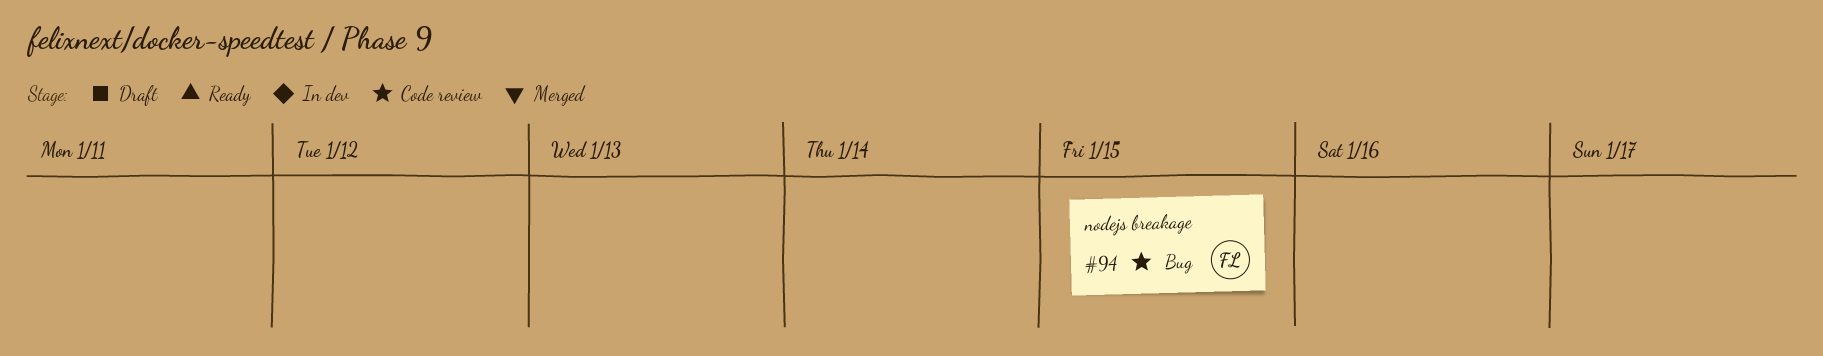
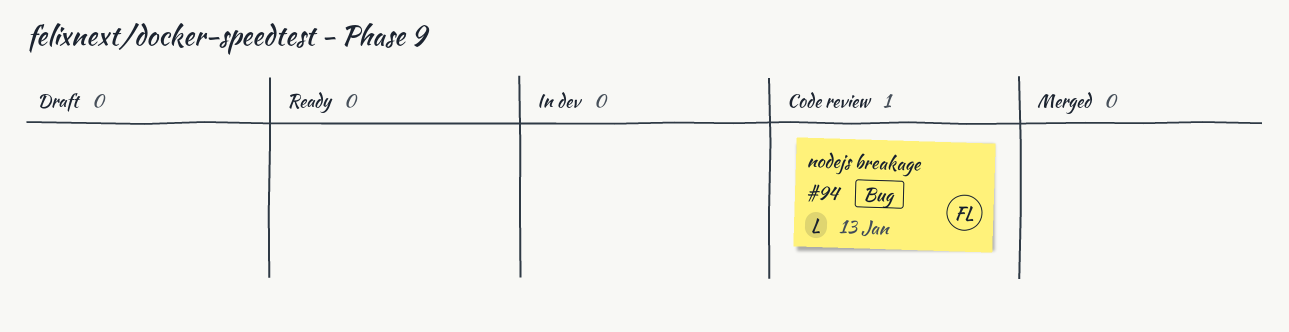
#94, due: Jan 15 -> Jan 13

